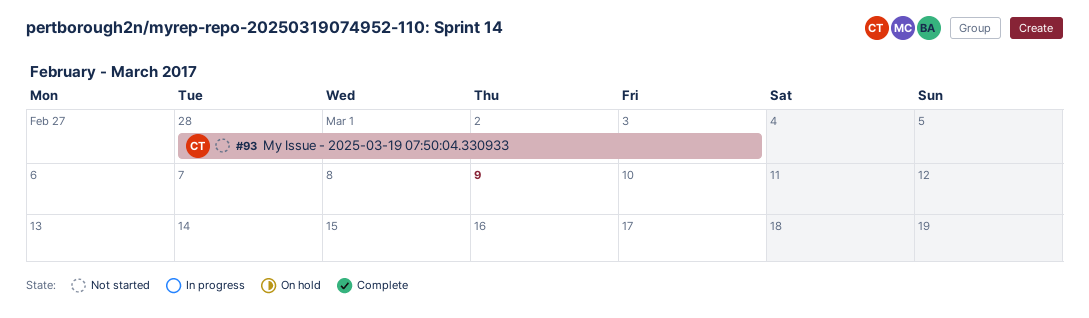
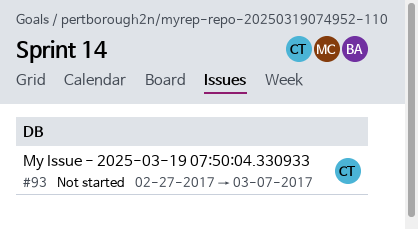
#93, start: Feb 28 -> Feb 27
#93, due: Mar 3 -> Mar 7

